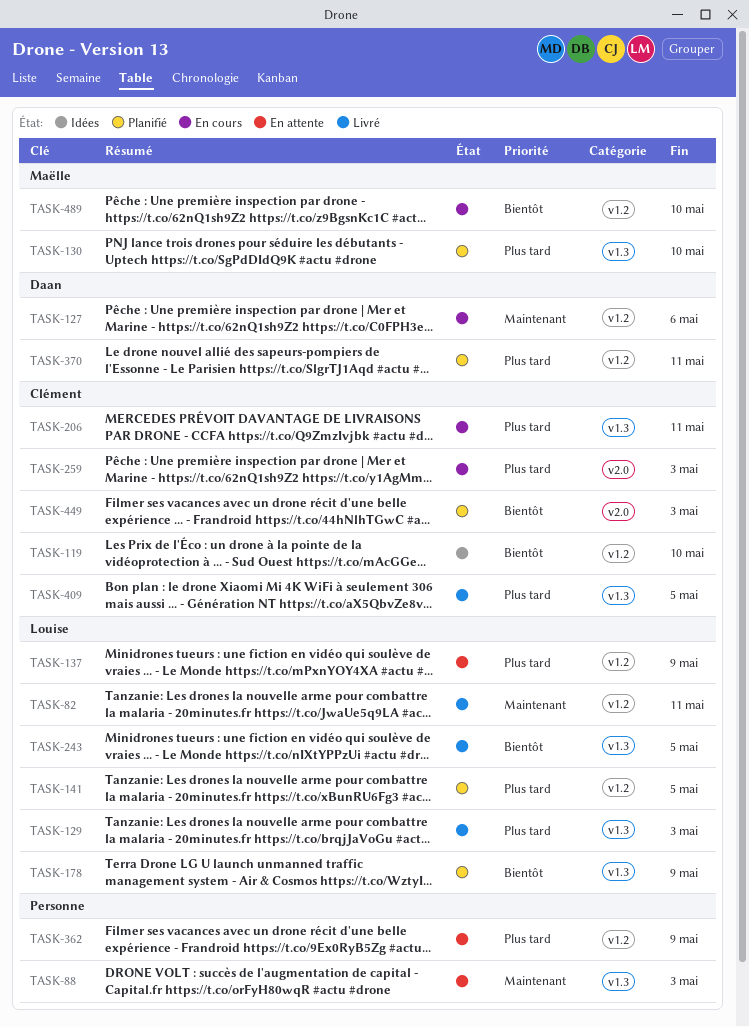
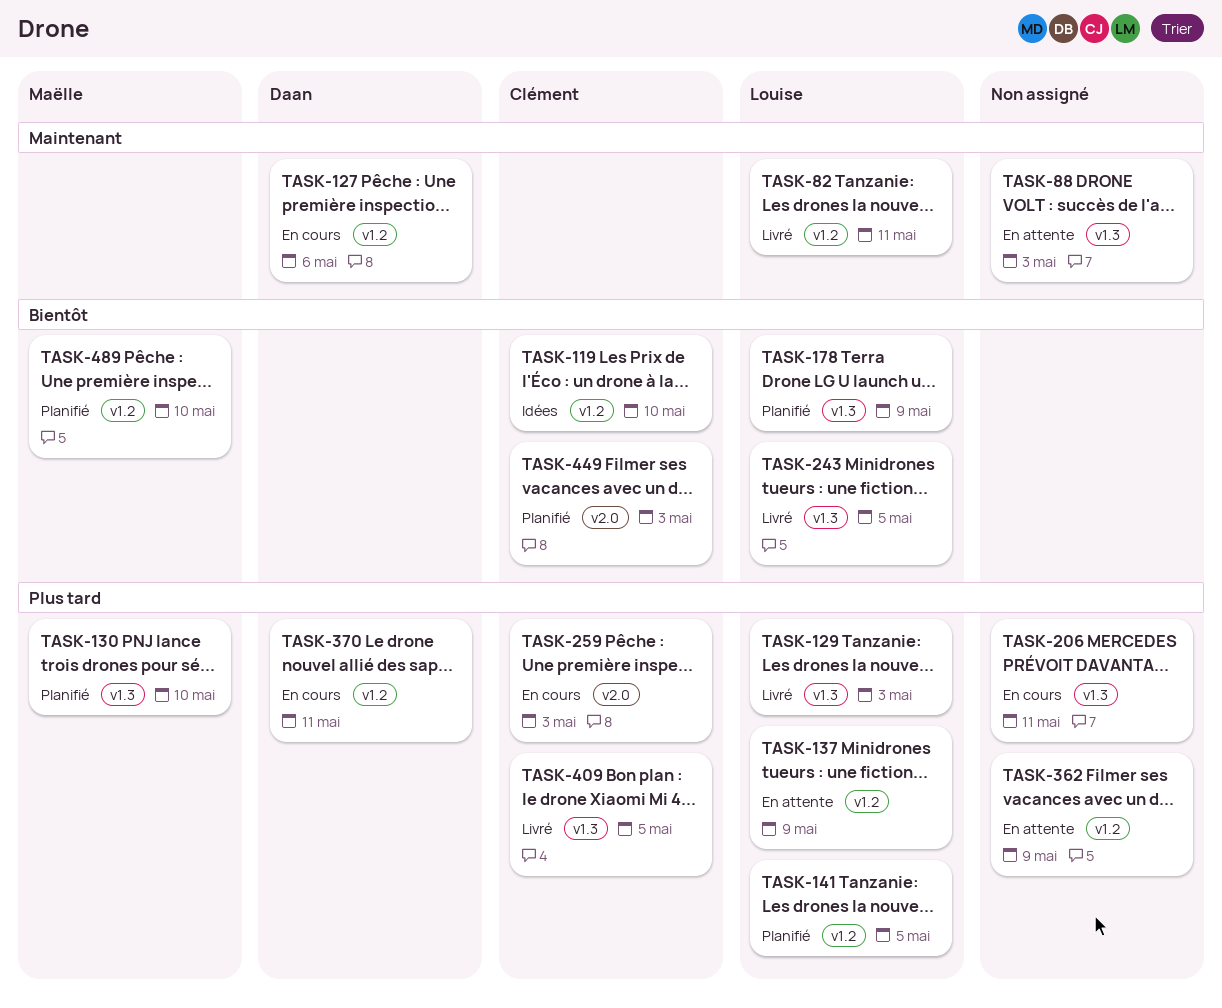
TASK-206, owner: Clément -> none
TASK-370, status: Planifié -> En cours
TASK-489, status: En cours -> Planifié

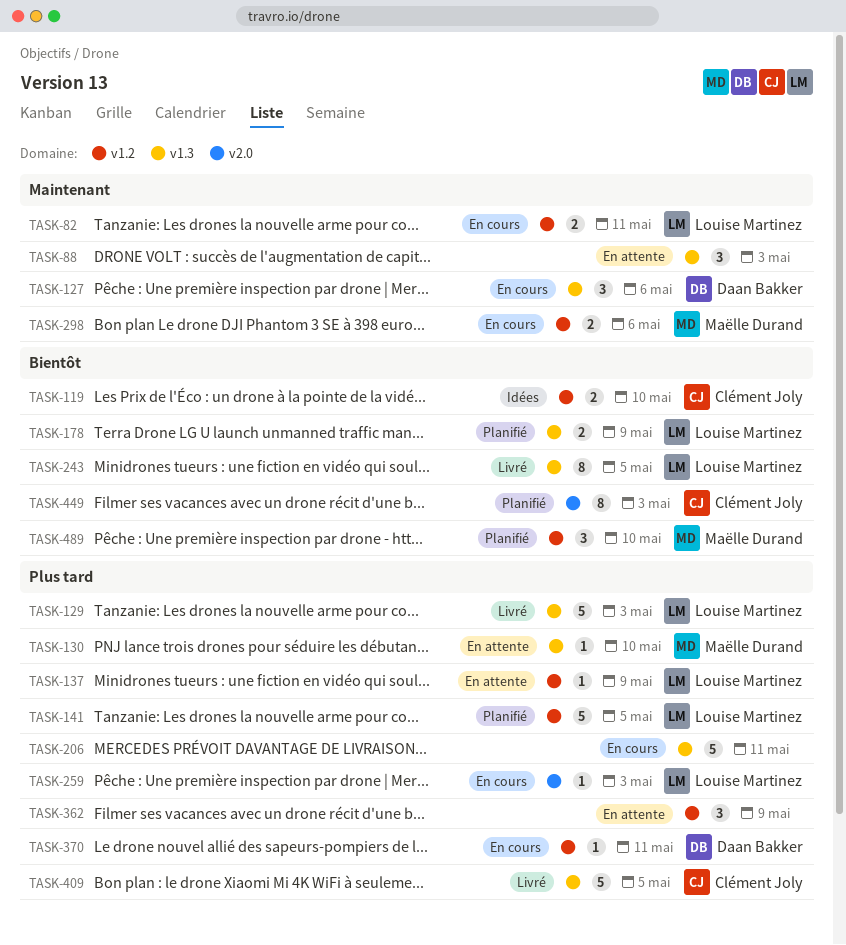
TASK-82, status: Livré -> En cours
TASK-127, label: v1.2 -> v1.3
TASK-130, status: Planifié -> En attente
TASK-259, owner: Clément Joly -> Louise Martinez
TASK-298: none -> present

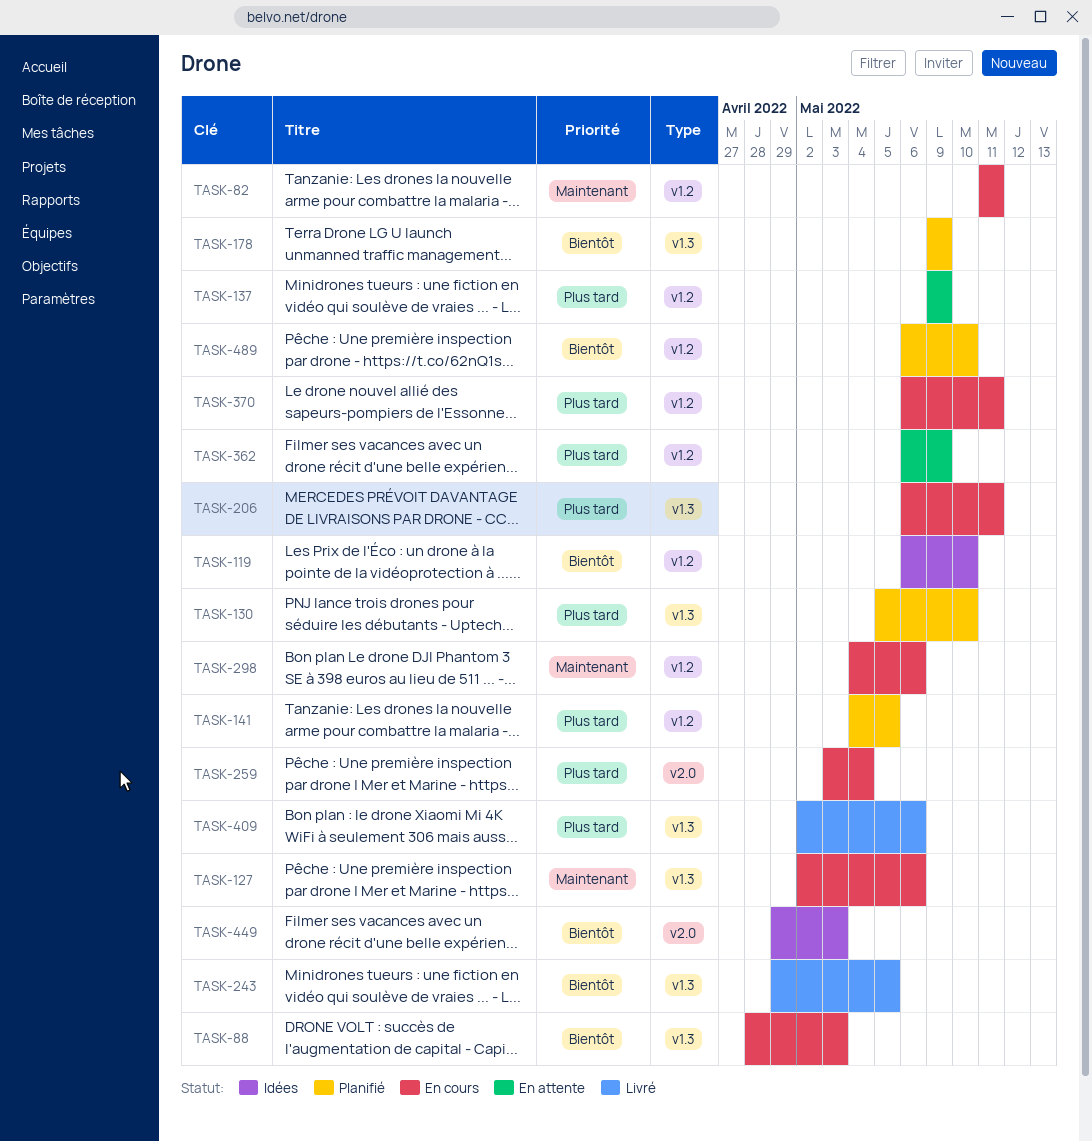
TASK-88, status: En attente -> En cours
TASK-88, priority: Maintenant -> Bientôt
TASK-129: present -> none
TASK-130, status: En attente -> Planifié
TASK-259, due: May 3 -> May 4
TASK-409, due: May 5 -> May 6
TASK-449, status: Planifié -> Idées

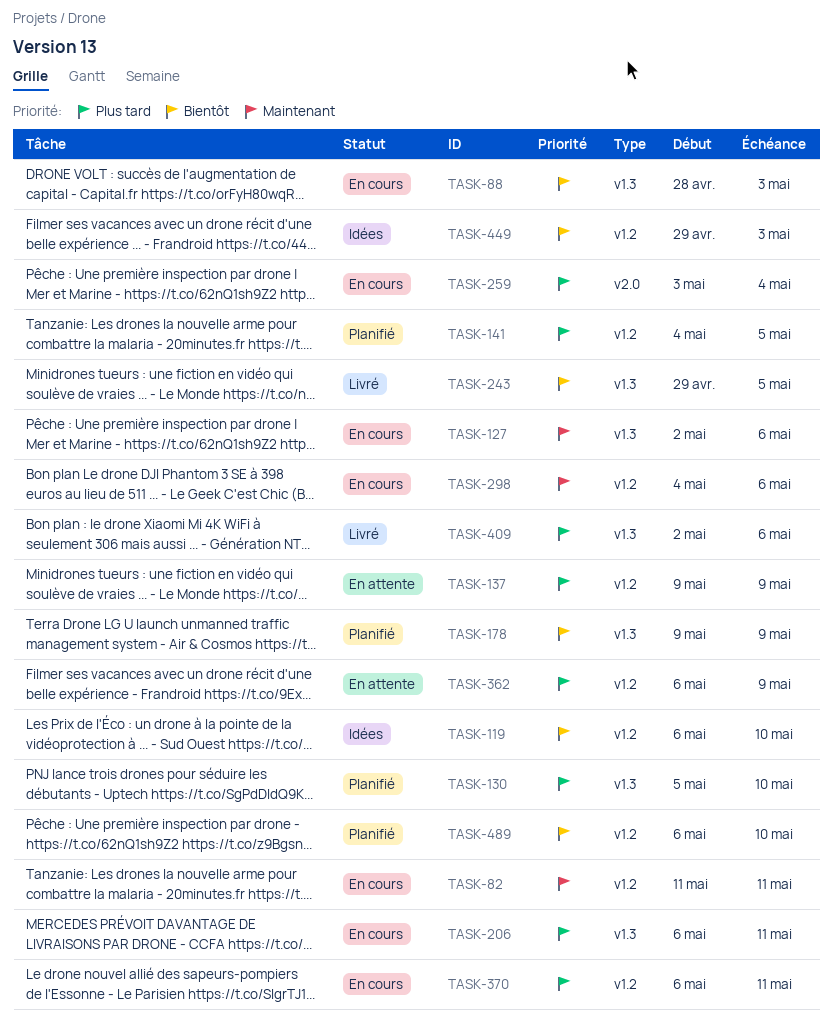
TASK-449, label: v2.0 -> v1.2

